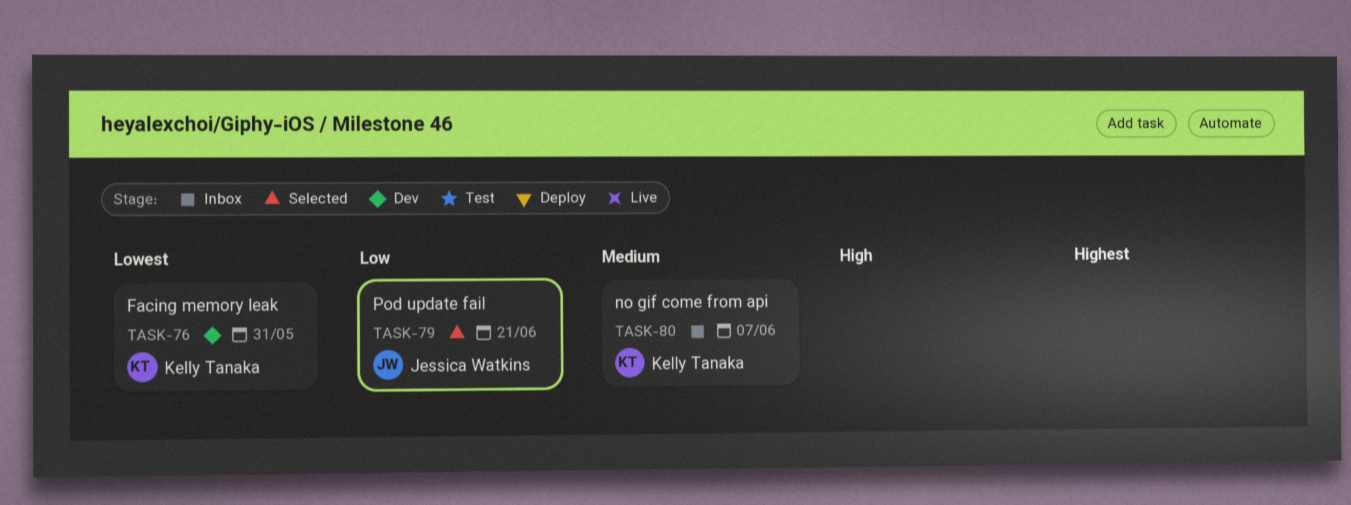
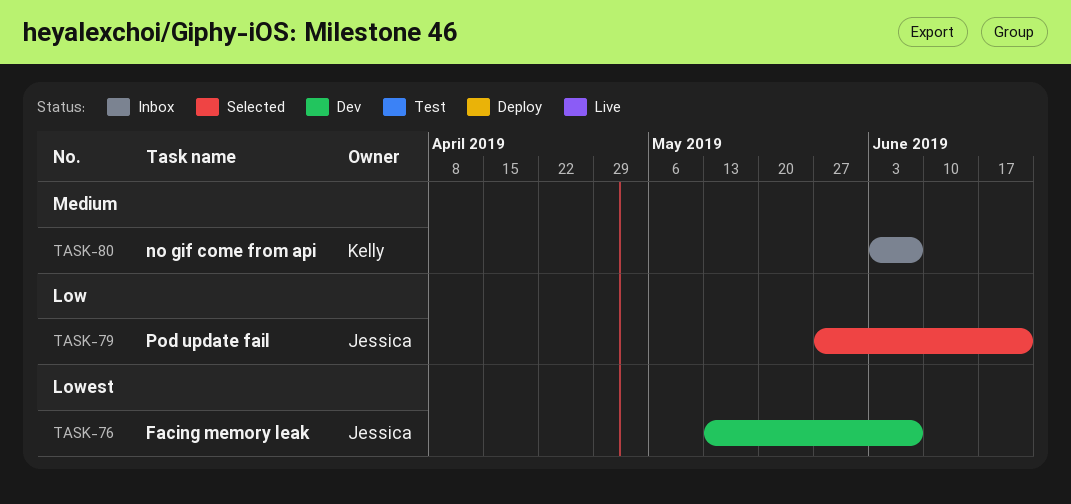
TASK-76, owner: Kelly Tanaka -> Jessica Watkins
TASK-76, due: May 31 -> Jun 7

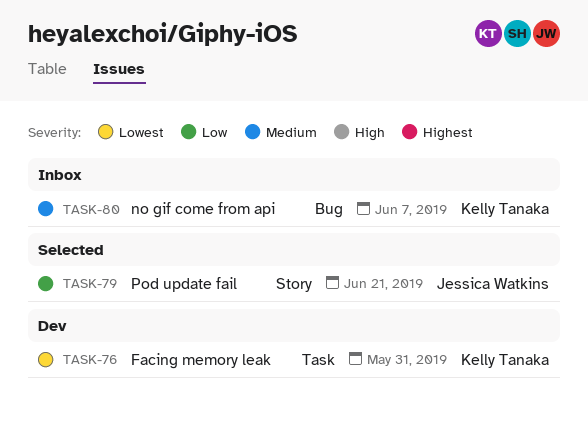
TASK-76, owner: Jessica Watkins -> Kelly Tanaka
TASK-76, due: Jun 7 -> May 31

